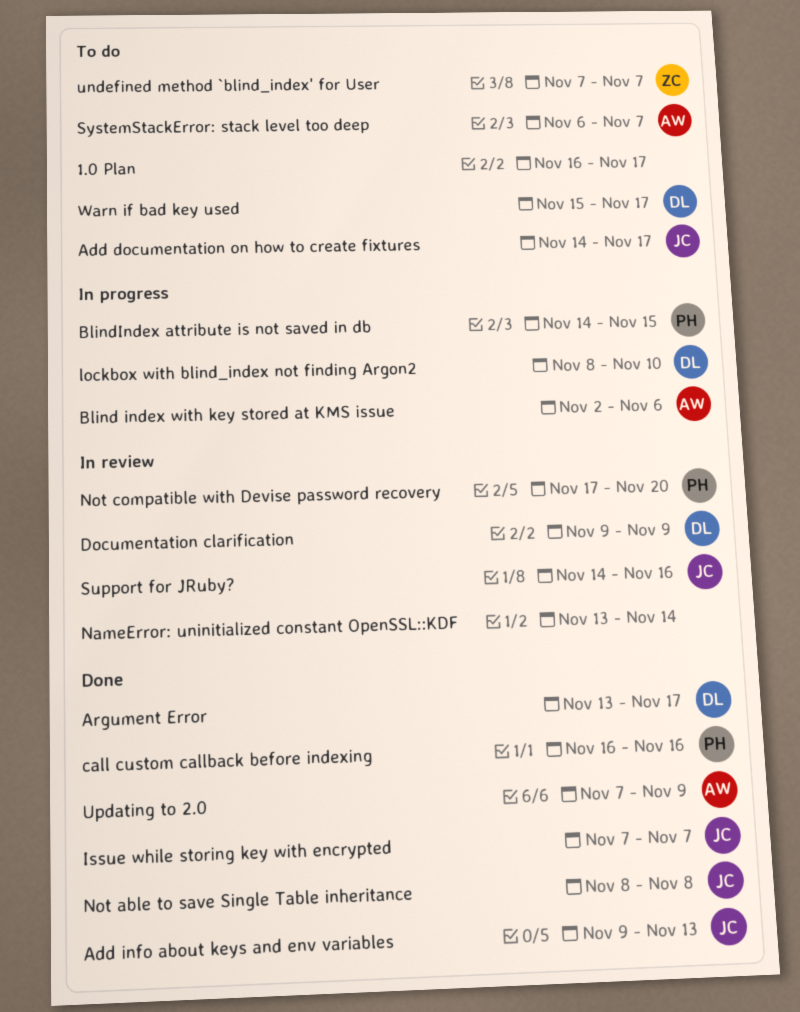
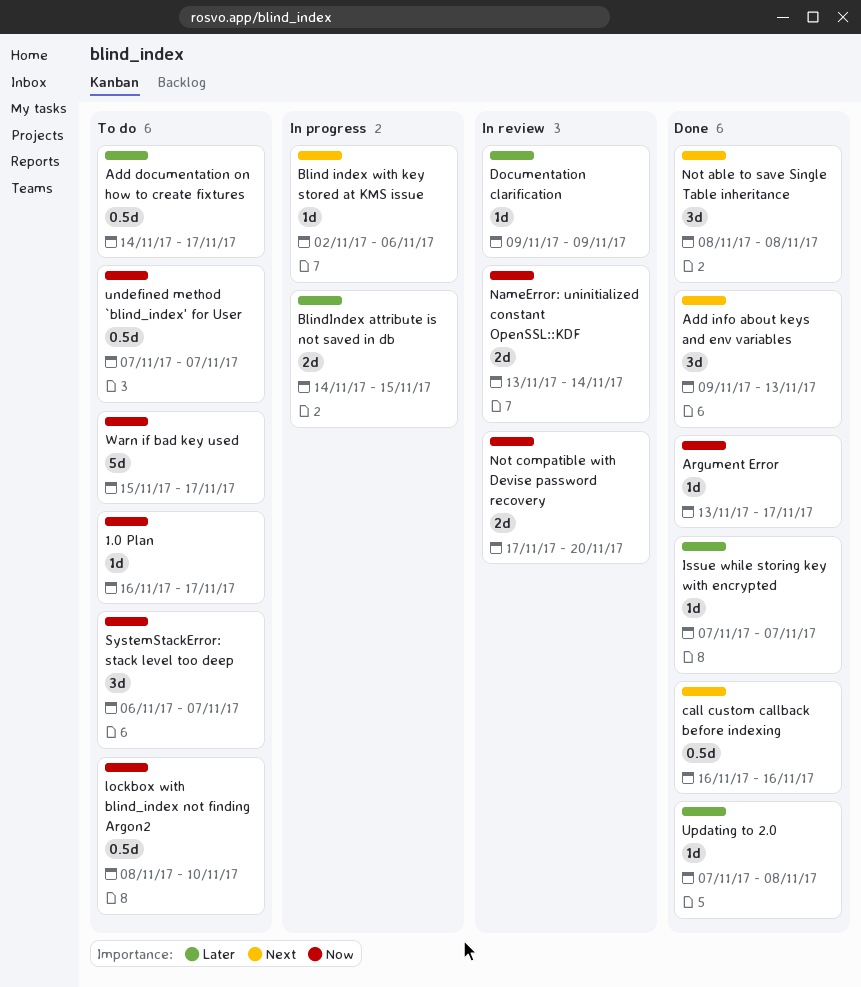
lockbox with blind_index not finding Argon2, status: In progress -> To do
Support for JRuby?: present -> none
Updating to 2.0, due: Nov 9 -> Nov 8

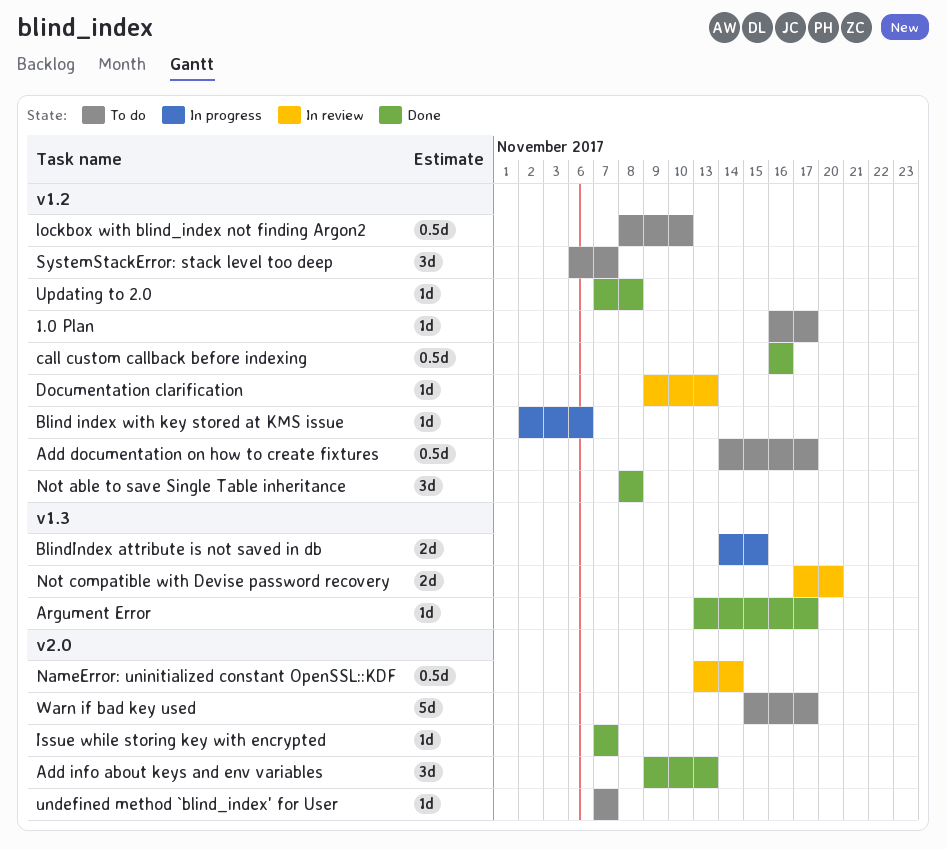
Documentation clarification, due: Nov 9 -> Nov 13
NameError: uninitialized constant OpenSSL::KDF, estimate: 2d -> 0.5d
undefined method `blind_index' for User, estimate: 0.5d -> 1d

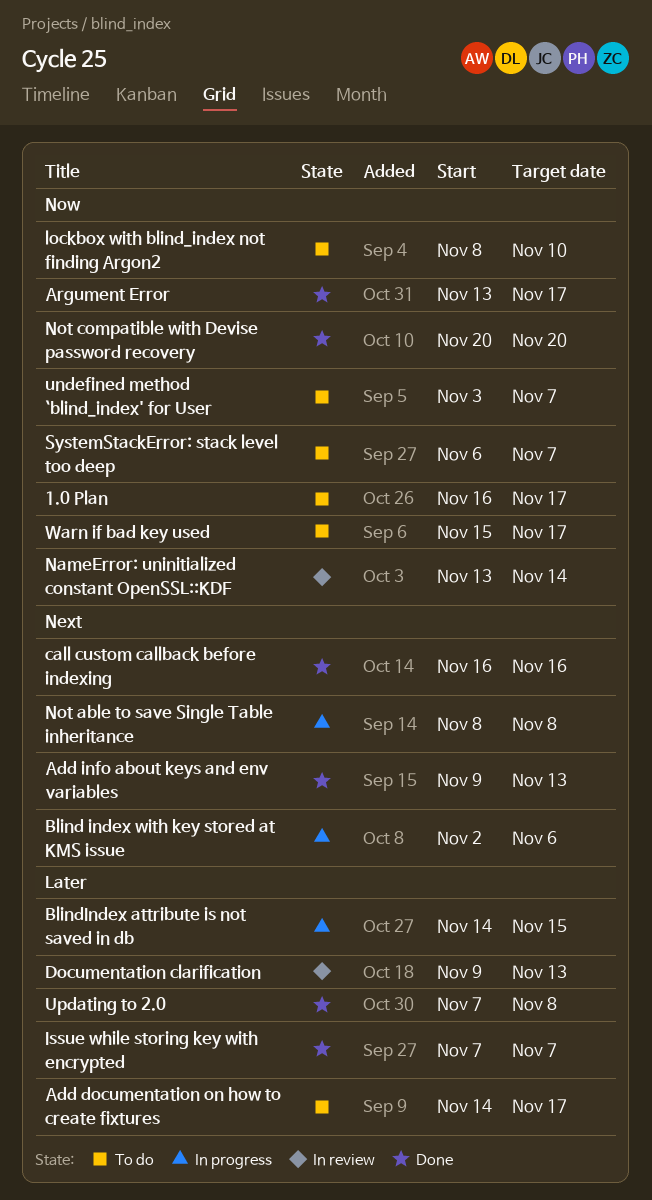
Not able to save Single Table inheritance, status: Done -> In progress
Not compatible with Devise password recovery, status: In review -> Done
Not compatible with Devise password recovery, start: Nov 17 -> Nov 20
undefined method `blind_index' for User, start: Nov 7 -> Nov 3

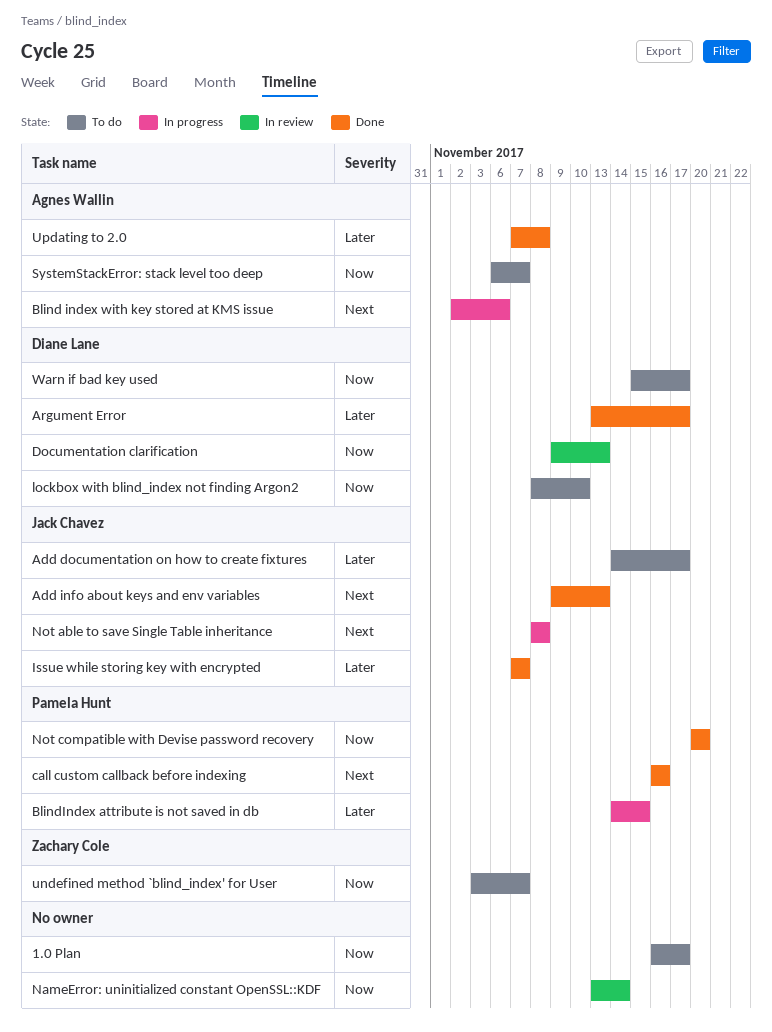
Argument Error, priority: Now -> Later
Documentation clarification, priority: Later -> Now

